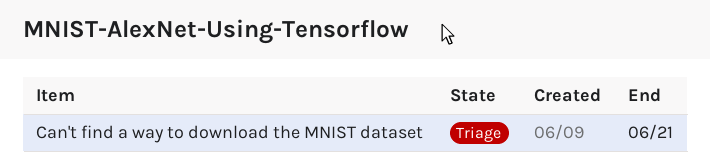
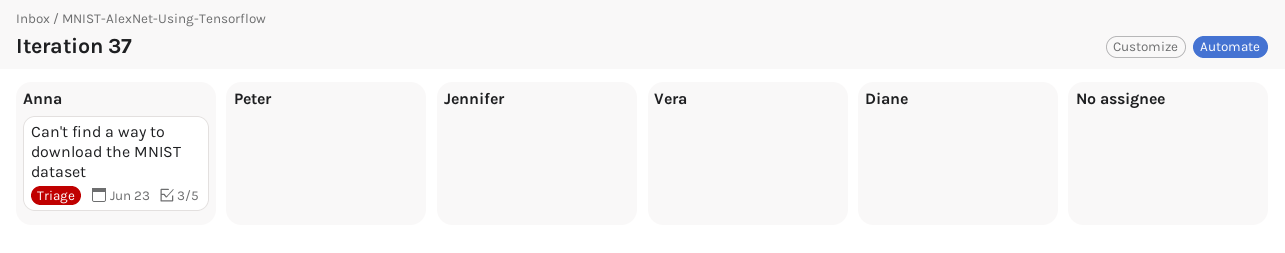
Can't find a way to download the MNIST dataset, due: Jun 21 -> Jun 23

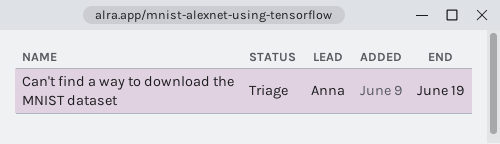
Can't find a way to download the MNIST dataset, due: Jun 23 -> Jun 19

